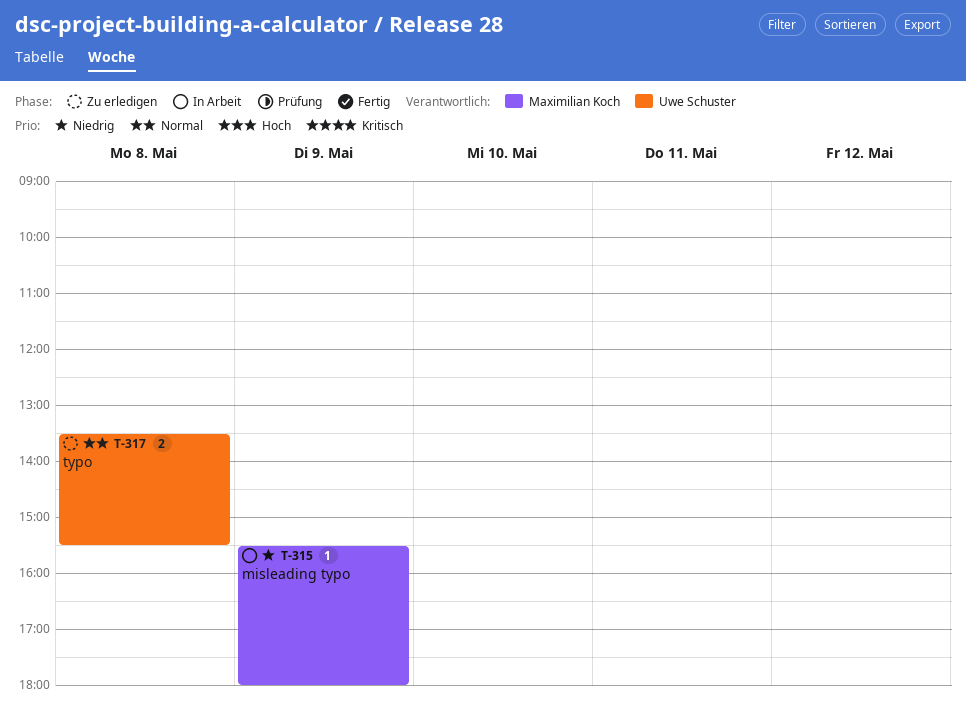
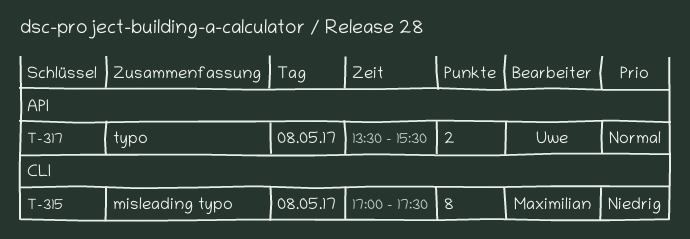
T-315, estimate: 1 -> 8
T-315, day: May 9 -> May 8
T-315, begins: 15:30 -> 17:00
T-315, ends: 18:00 -> 17:30

